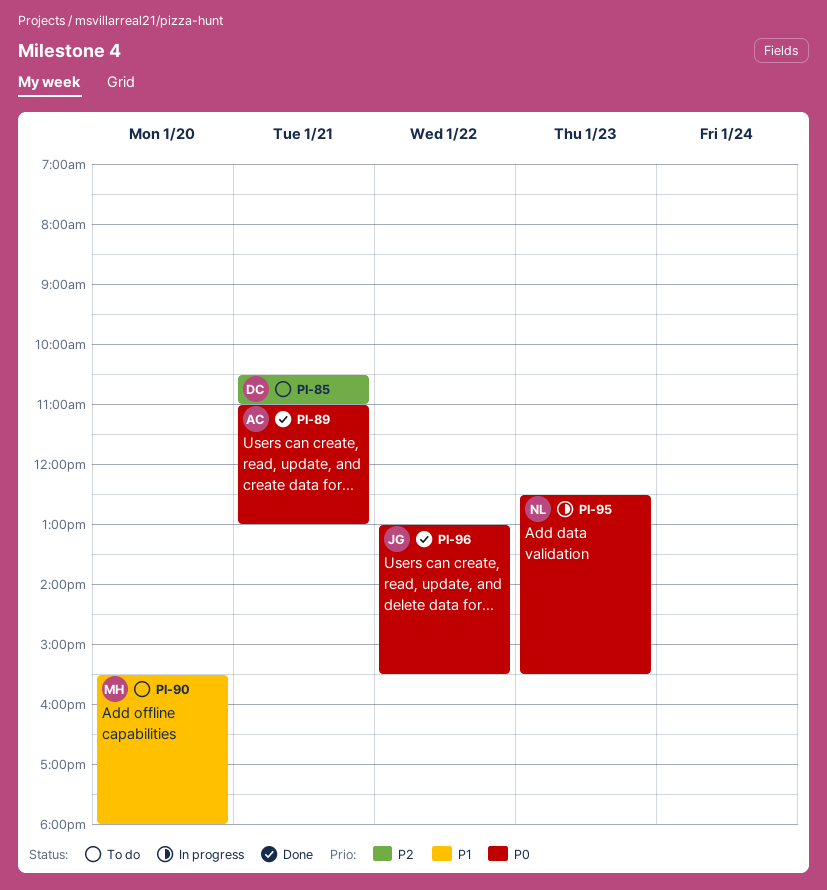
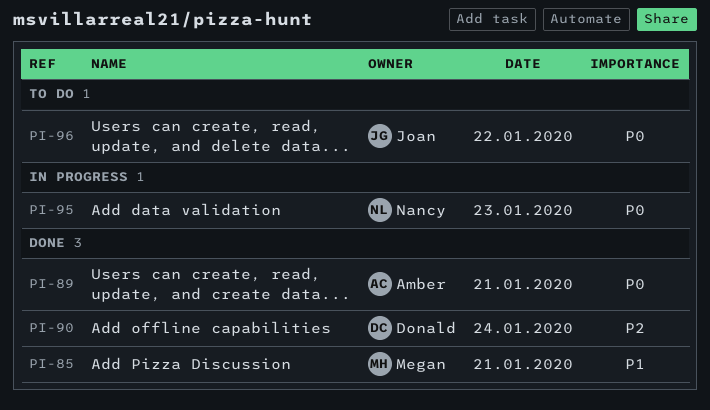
PI-85, status: To do -> Done
PI-85, owner: Donald -> Megan
PI-85, priority: P2 -> P1
PI-90, status: To do -> Done
PI-90, owner: Megan -> Donald
PI-90, priority: P1 -> P2
PI-90, day: Jan 20 -> Jan 24
PI-96, status: Done -> To do

